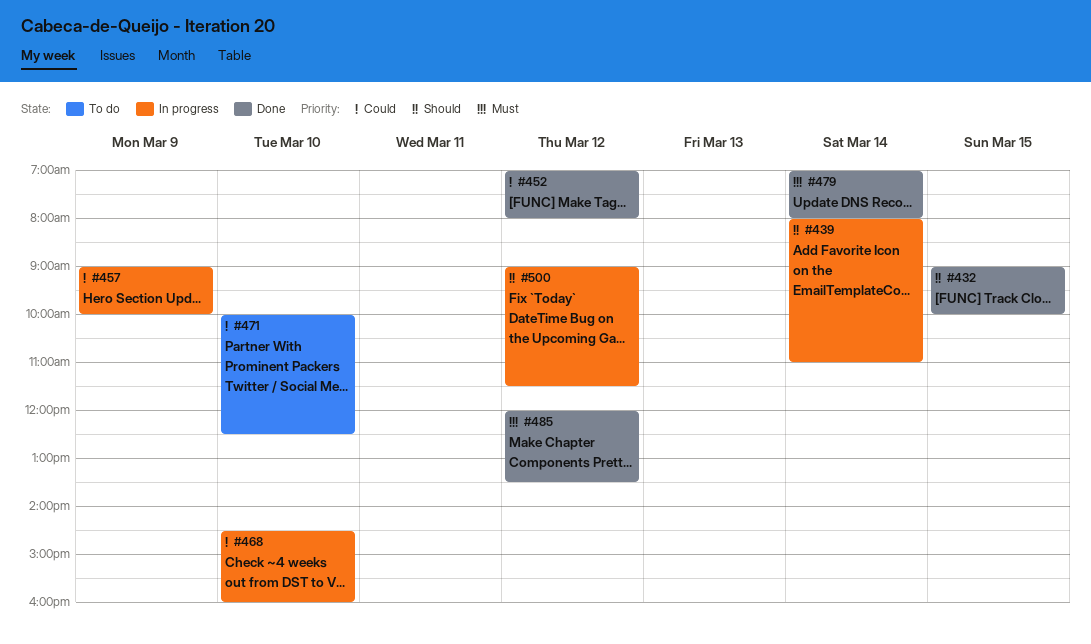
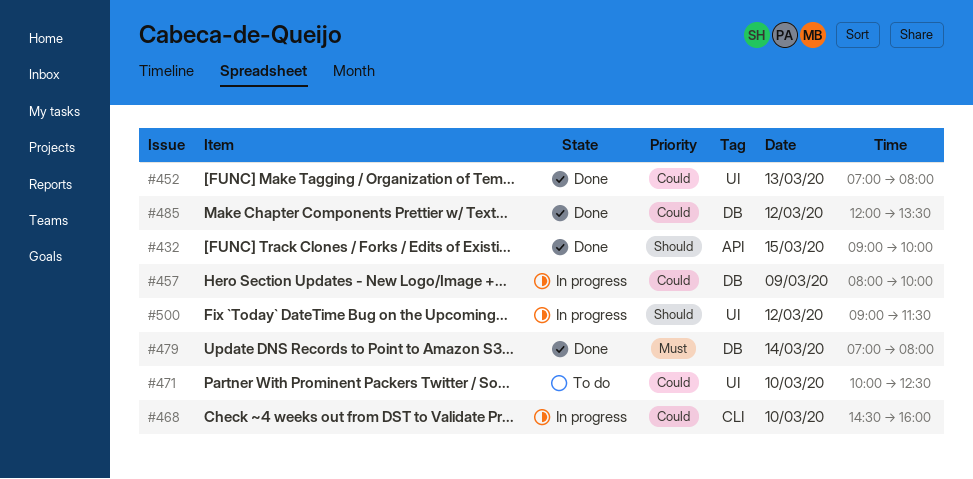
#439: present -> none
#452, day: Mar 12 -> Mar 13
#457, begins: 09:00 -> 08:00
#485, priority: Must -> Could

